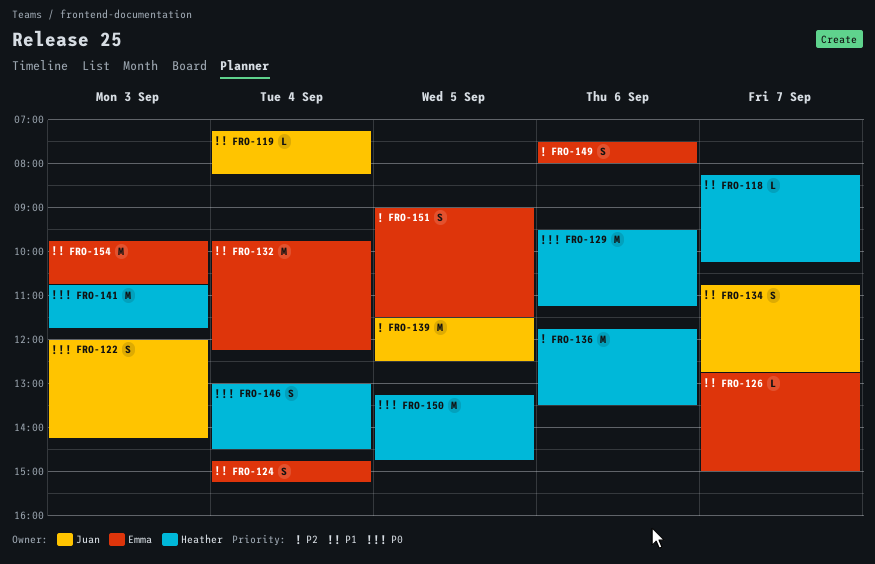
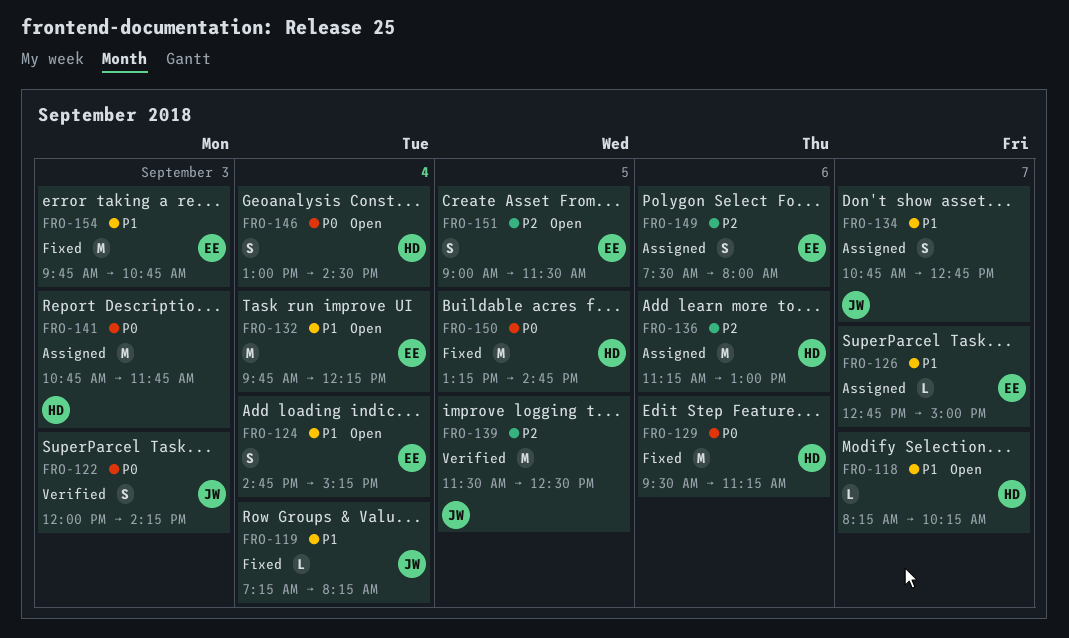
FRO-136, begins: 11:45 -> 11:15
FRO-136, ends: 13:30 -> 13:00

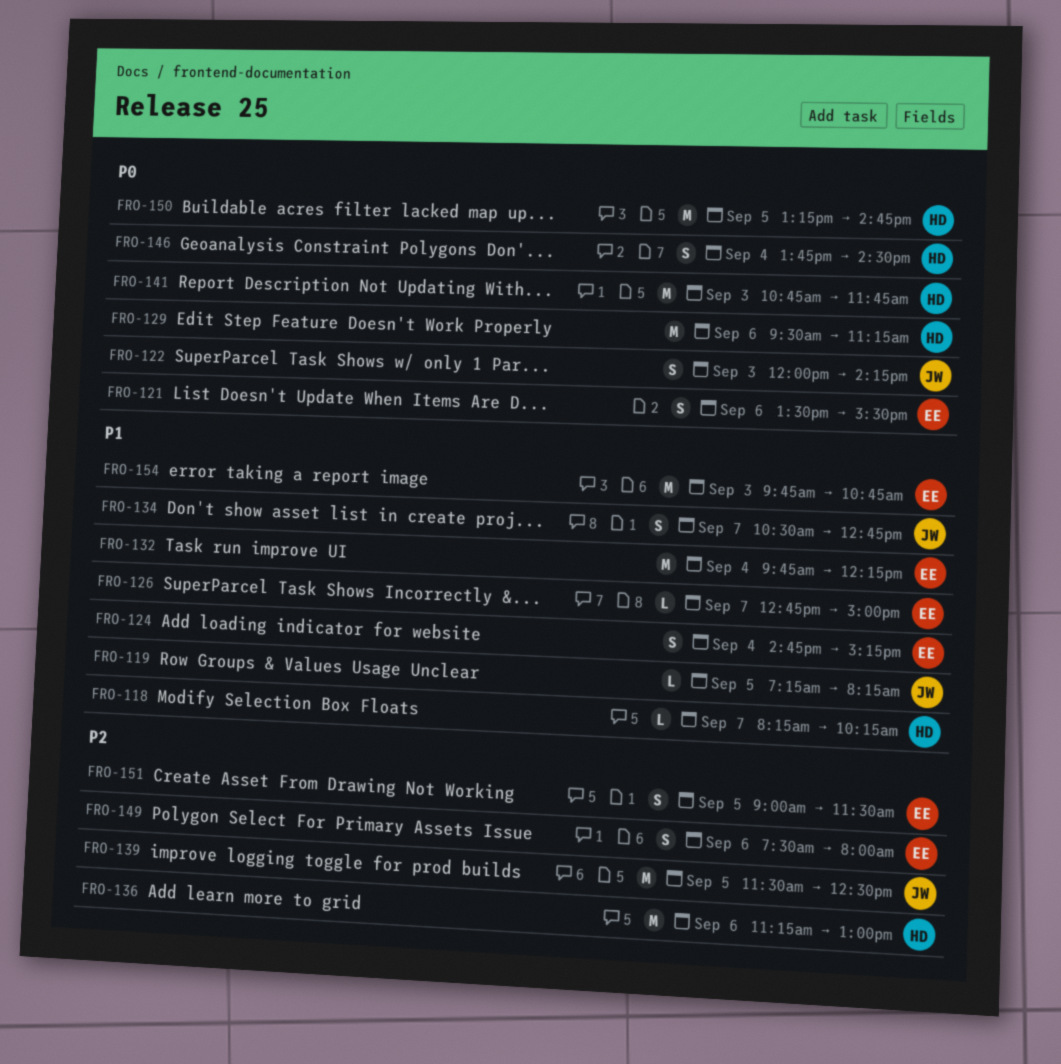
FRO-119, day: Sep 4 -> Sep 5
FRO-121: none -> present
FRO-134, begins: 10:45 -> 10:30
FRO-146, begins: 13:00 -> 13:45

